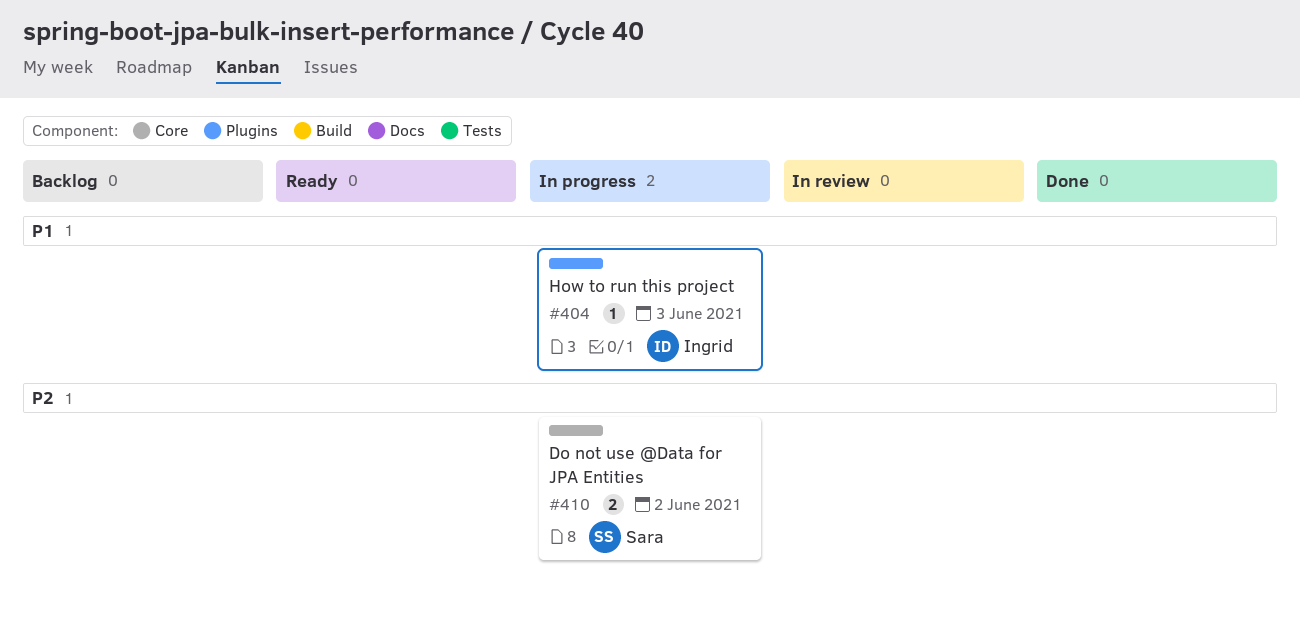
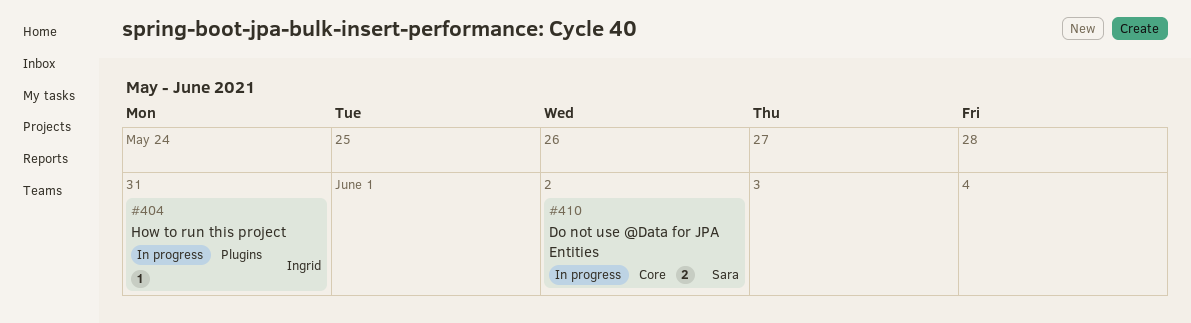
#404, due: Jun 3 -> May 31

